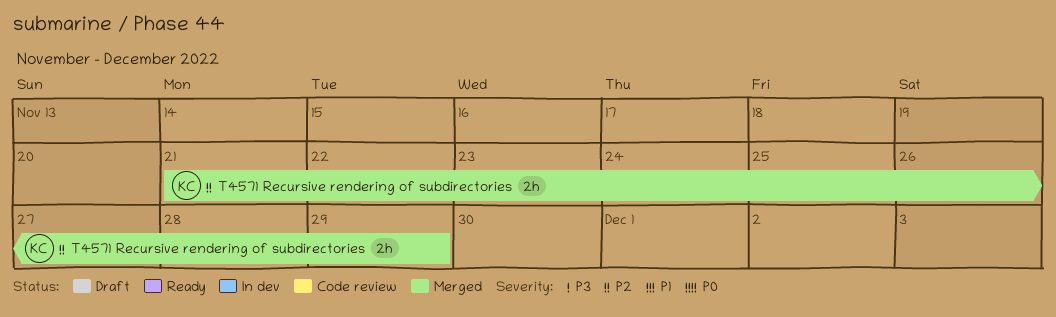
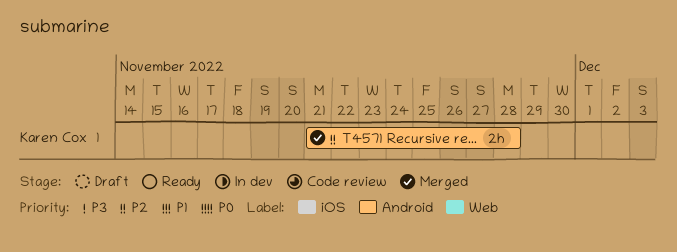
T4571, due: Nov 29 -> Nov 28

